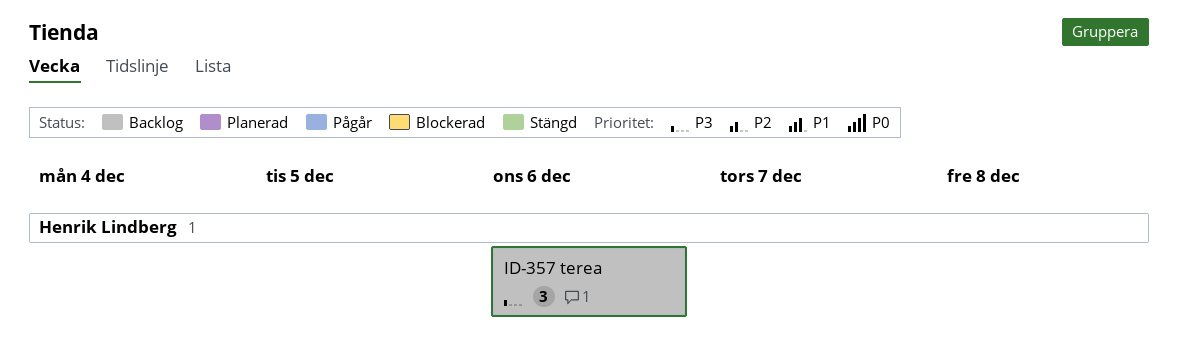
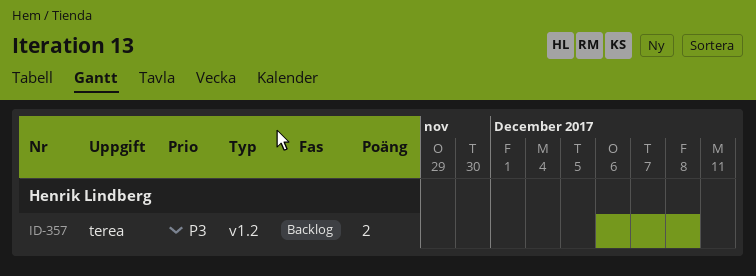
ID-357, estimate: 3 -> 2
ID-357, due: Dec 6 -> Dec 8

